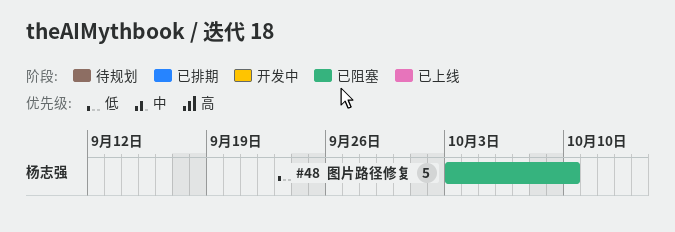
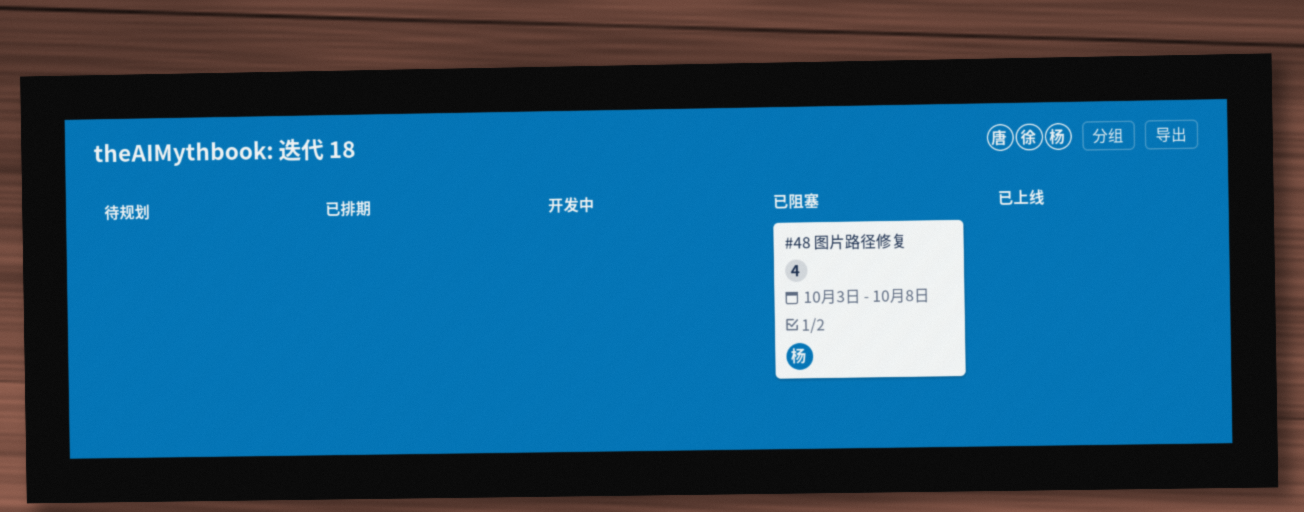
#48, estimate: 5 -> 4
#48, due: Oct 10 -> Oct 8

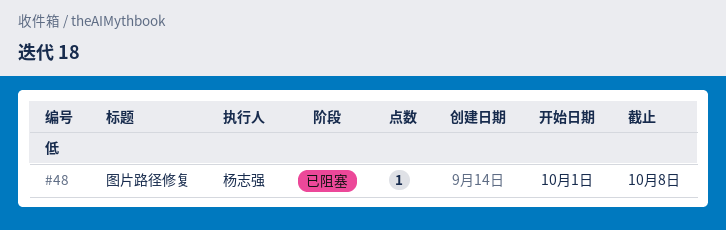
#48, estimate: 4 -> 1
#48, start: Oct 3 -> Oct 1

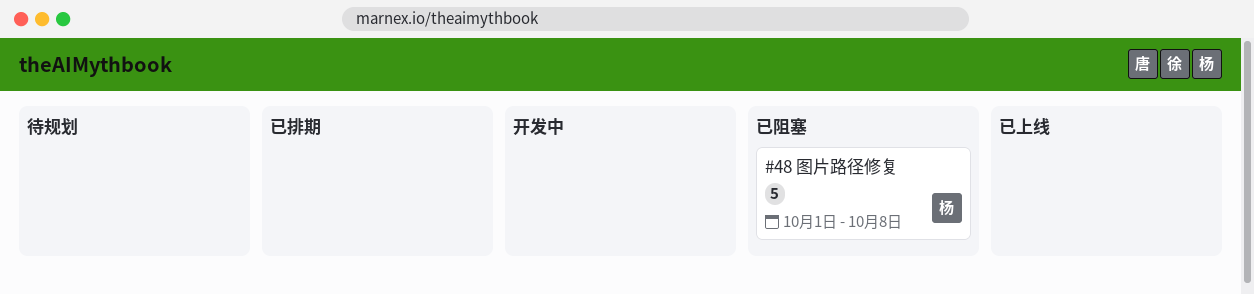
#48, estimate: 1 -> 5

